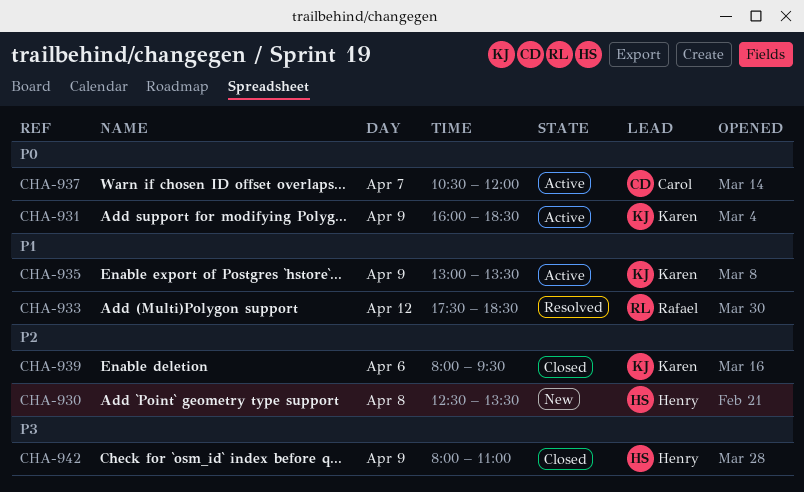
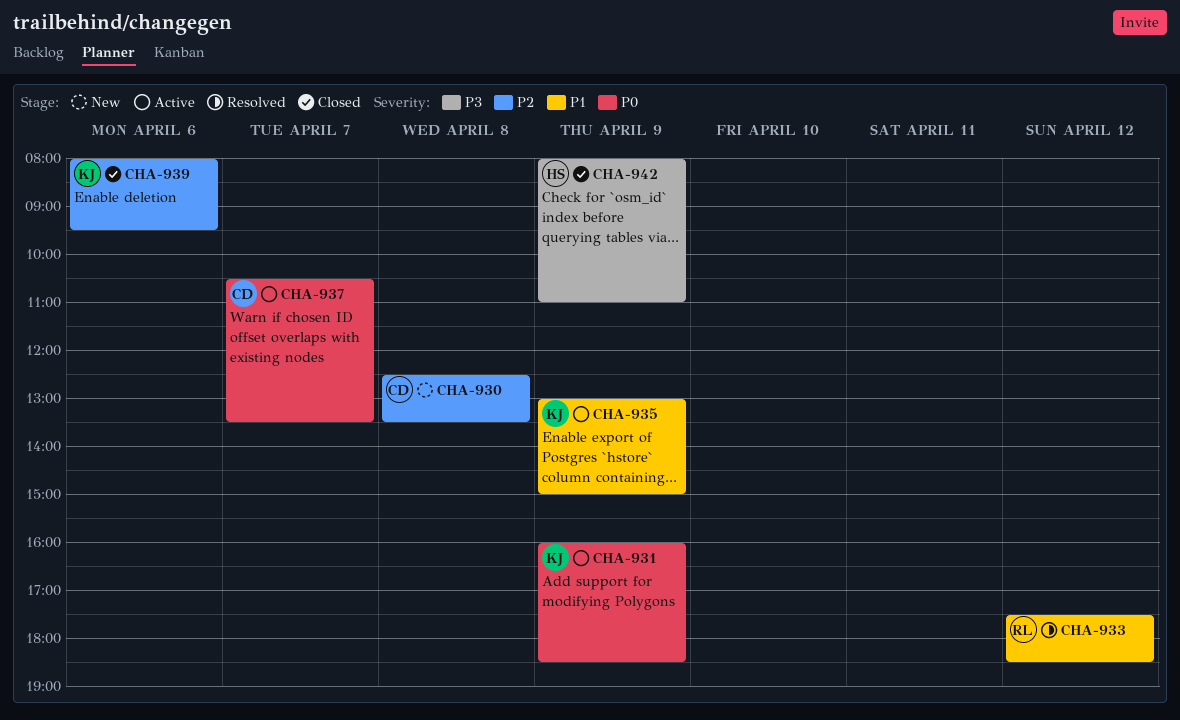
CHA-930, owner: Henry -> Carol
CHA-935, ends: 13:30 -> 15:00
CHA-937, ends: 12:00 -> 13:30

